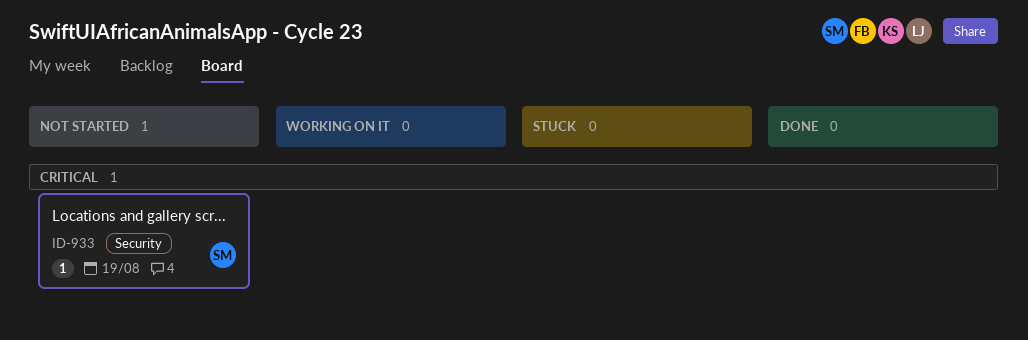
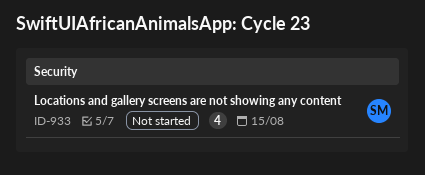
ID-933, estimate: 1 -> 4
ID-933, due: Aug 19 -> Aug 15

